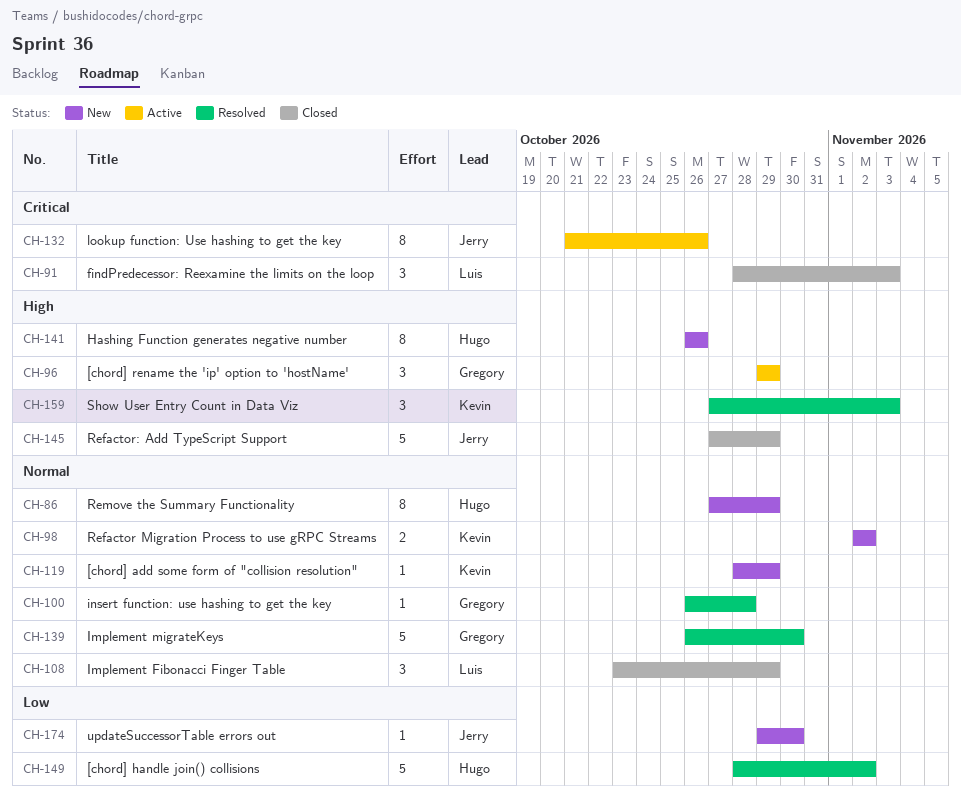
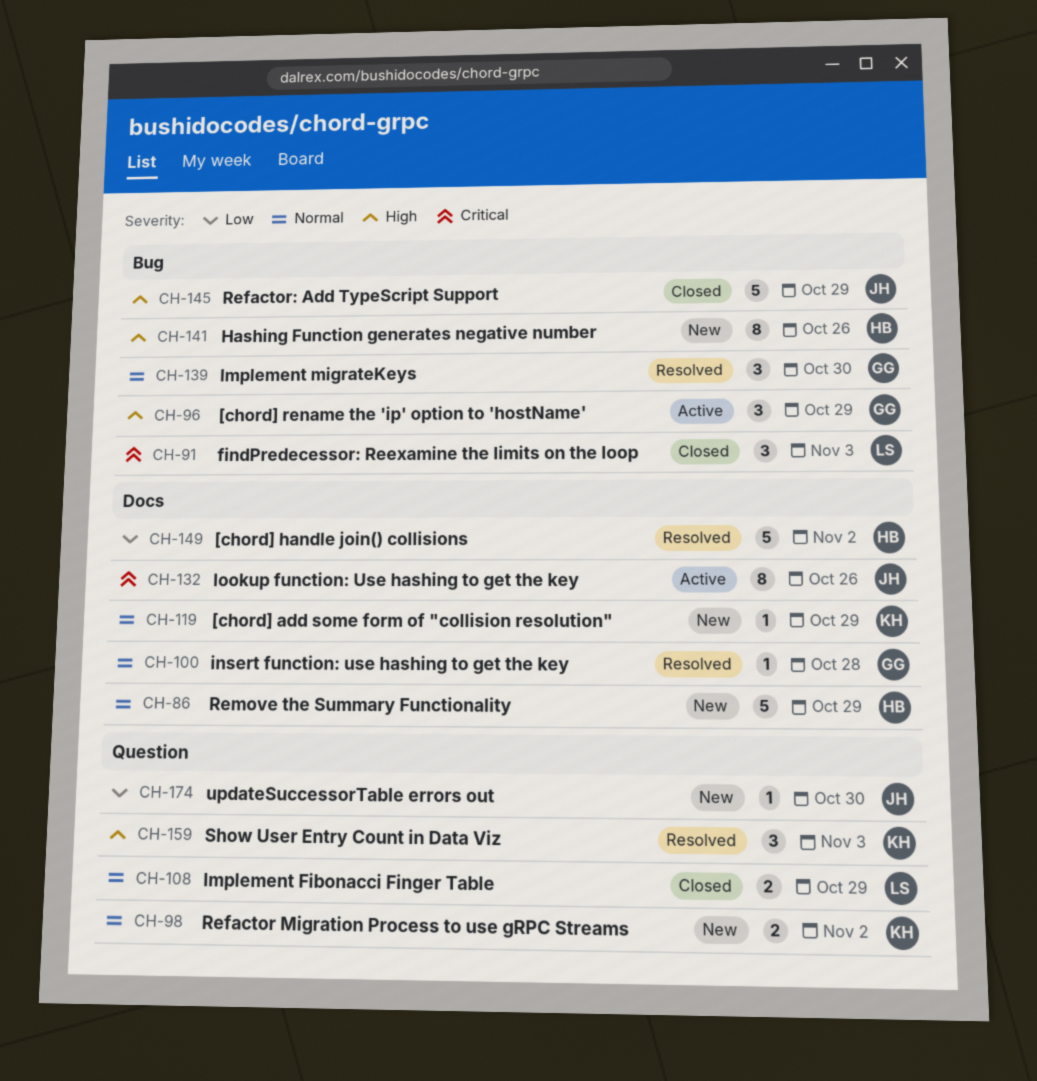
CH-86, estimate: 8 -> 5
CH-108, estimate: 3 -> 2
CH-139, estimate: 5 -> 3

